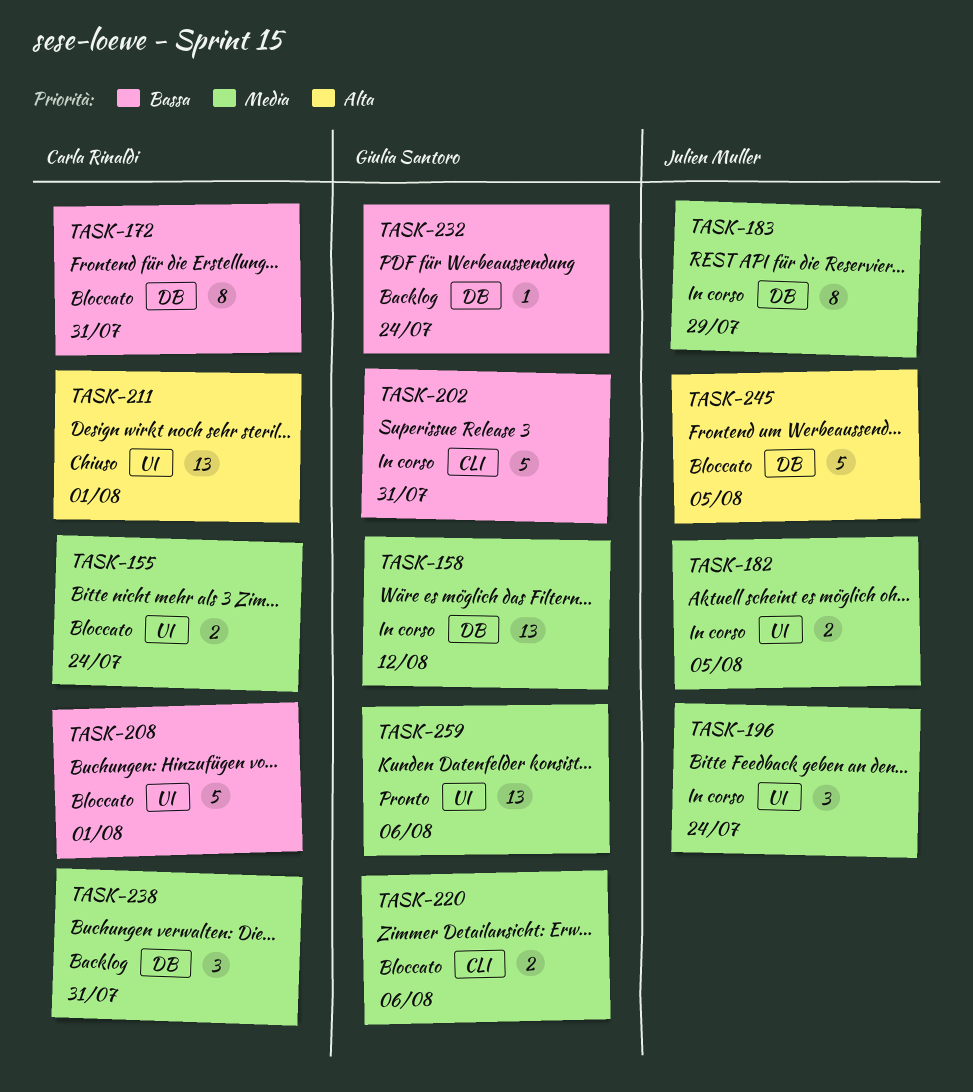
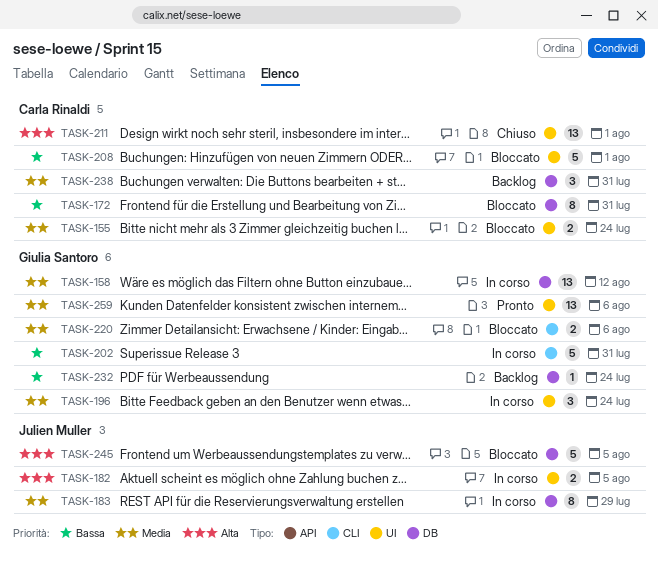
TASK-182, priority: Media -> Alta
TASK-196, owner: Julien Muller -> Giulia Santoro

